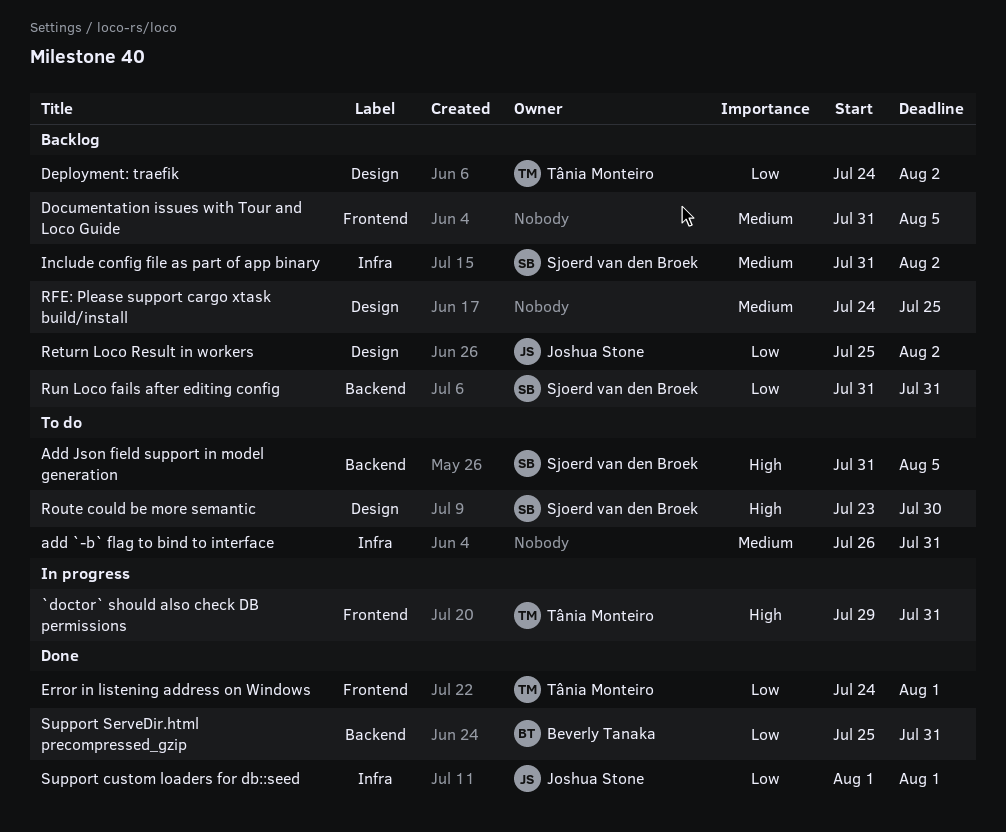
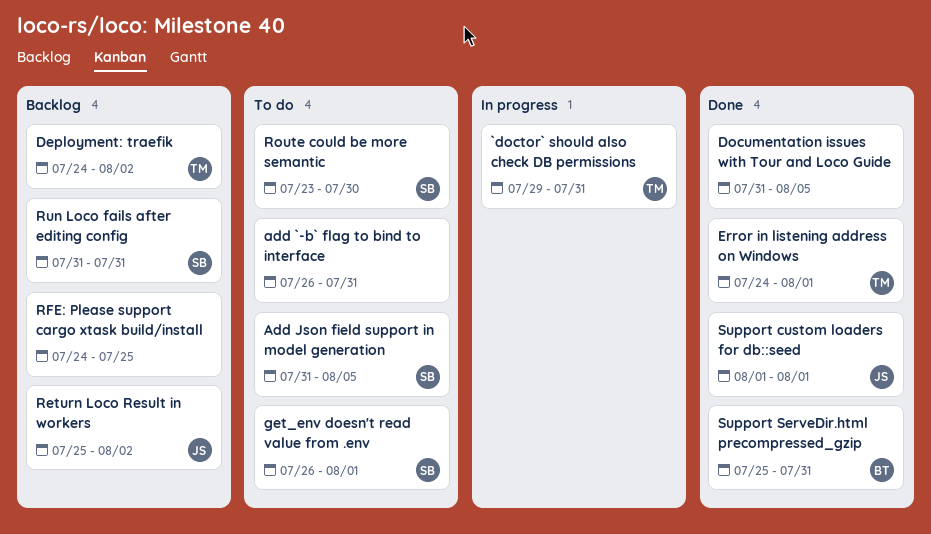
Documentation issues with Tour and Loco Guide, status: Backlog -> Done
get_env doesn't read value from .env: none -> present
Include config file as part of app binary: present -> none

